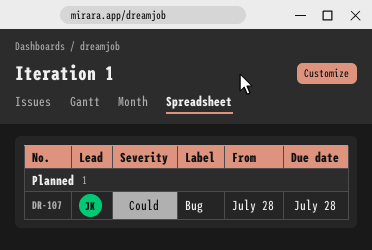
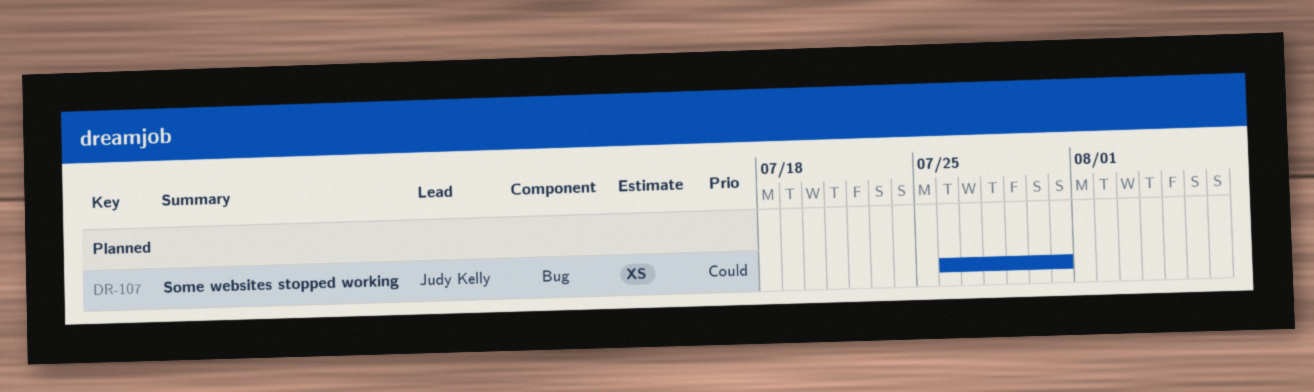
DR-107, start: Jul 28 -> Jul 26
DR-107, due: Jul 28 -> Jul 31

